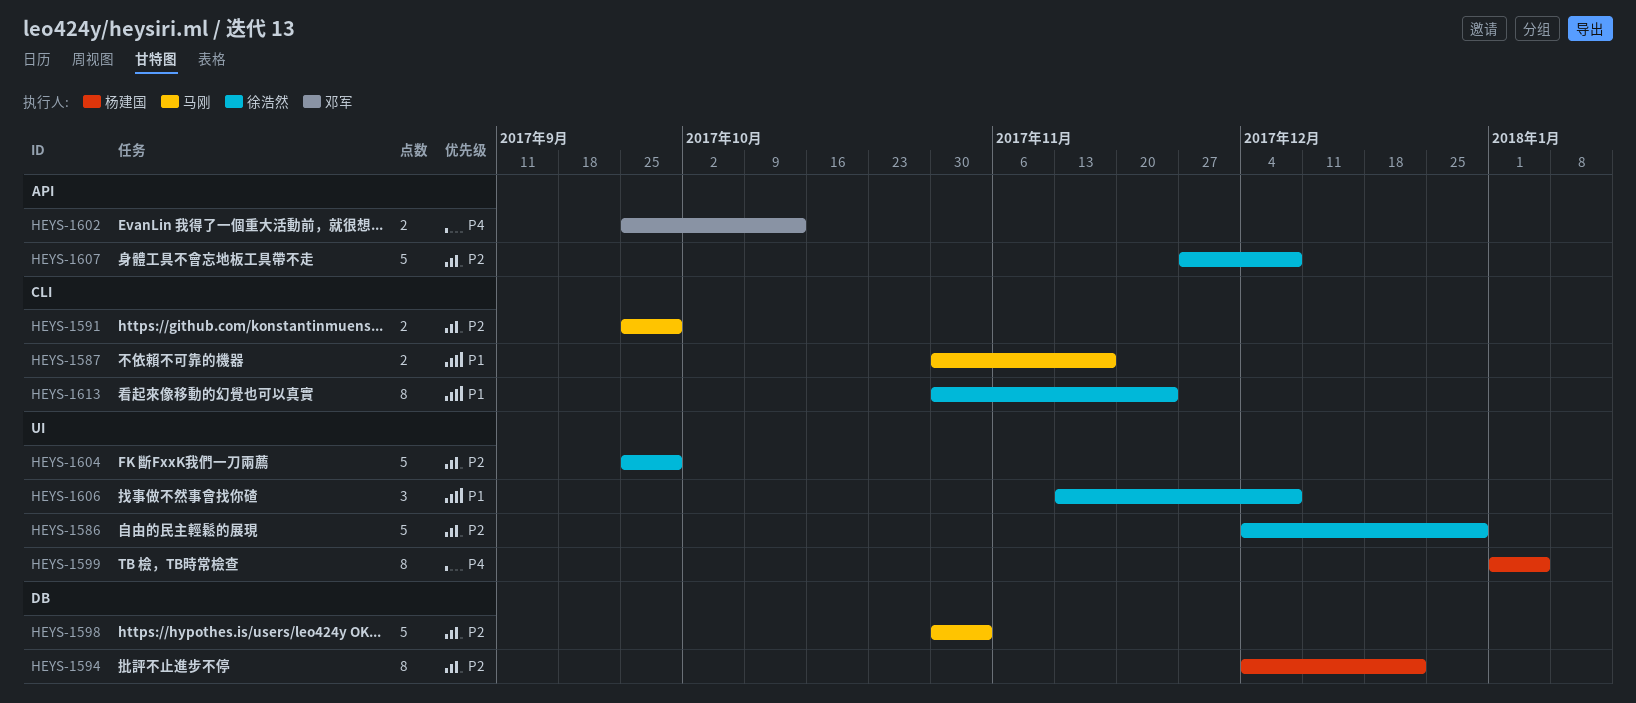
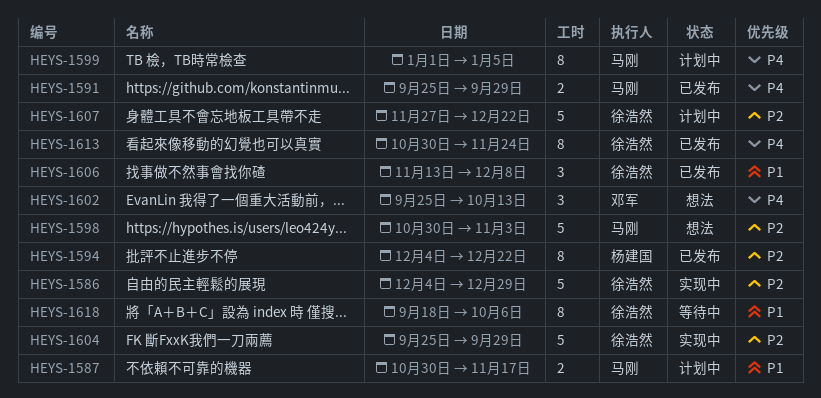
HEYS-1591, priority: P2 -> P4
HEYS-1599, owner: 杨建国 -> 马刚
HEYS-1602, estimate: 2 -> 3
HEYS-1607, due: Dec 8 -> Dec 22
HEYS-1613, priority: P1 -> P4
HEYS-1618: none -> present

